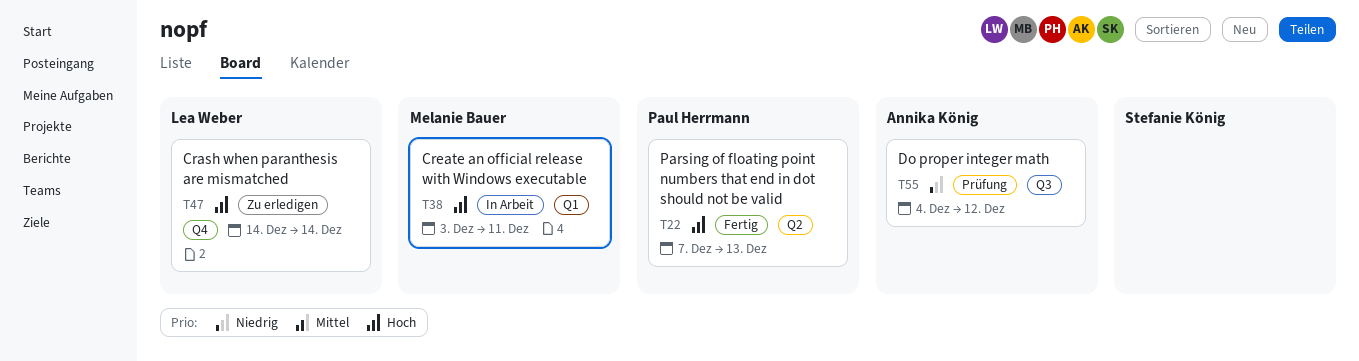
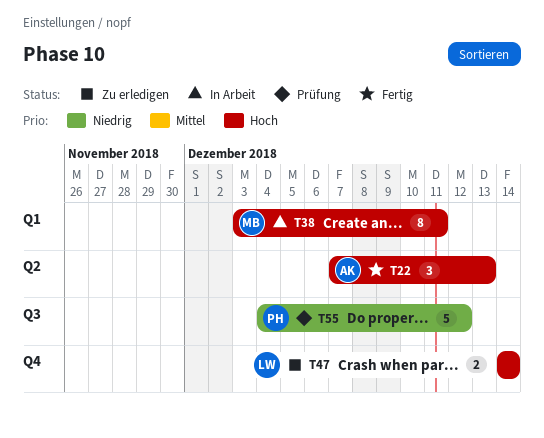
T22, owner: Paul Herrmann -> Annika König
T55, owner: Annika König -> Paul Herrmann

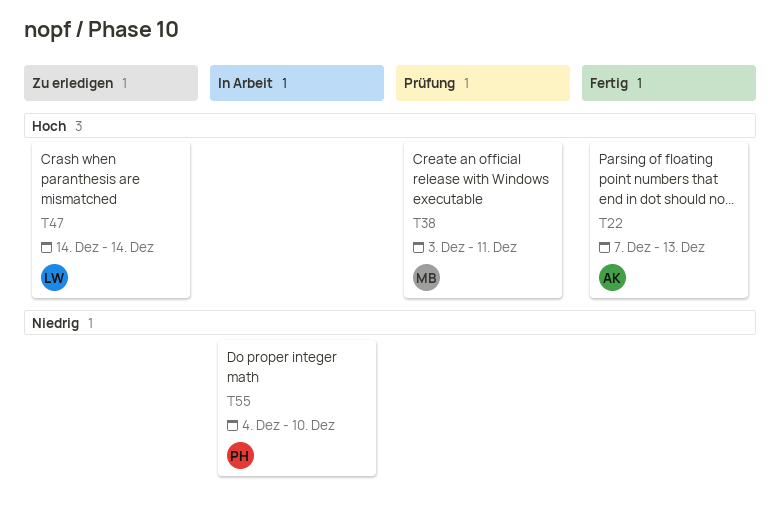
T38, status: In Arbeit -> Prüfung
T55, status: Prüfung -> In Arbeit
T55, due: Dec 12 -> Dec 10

